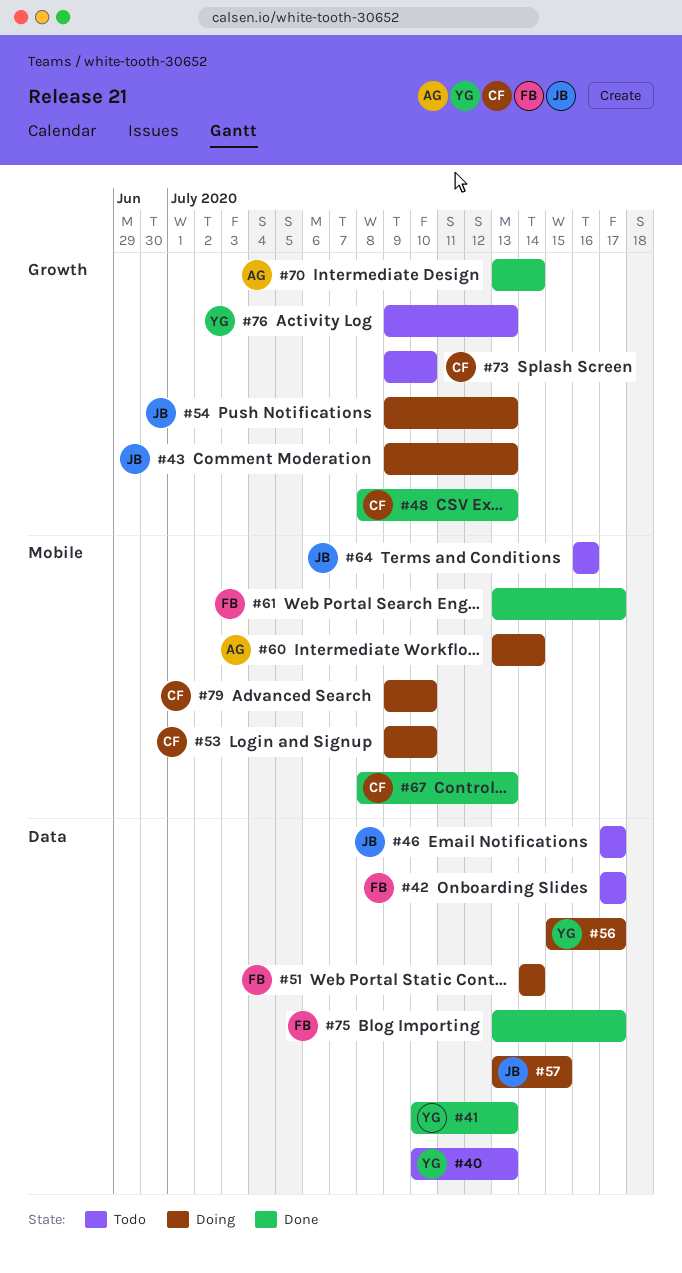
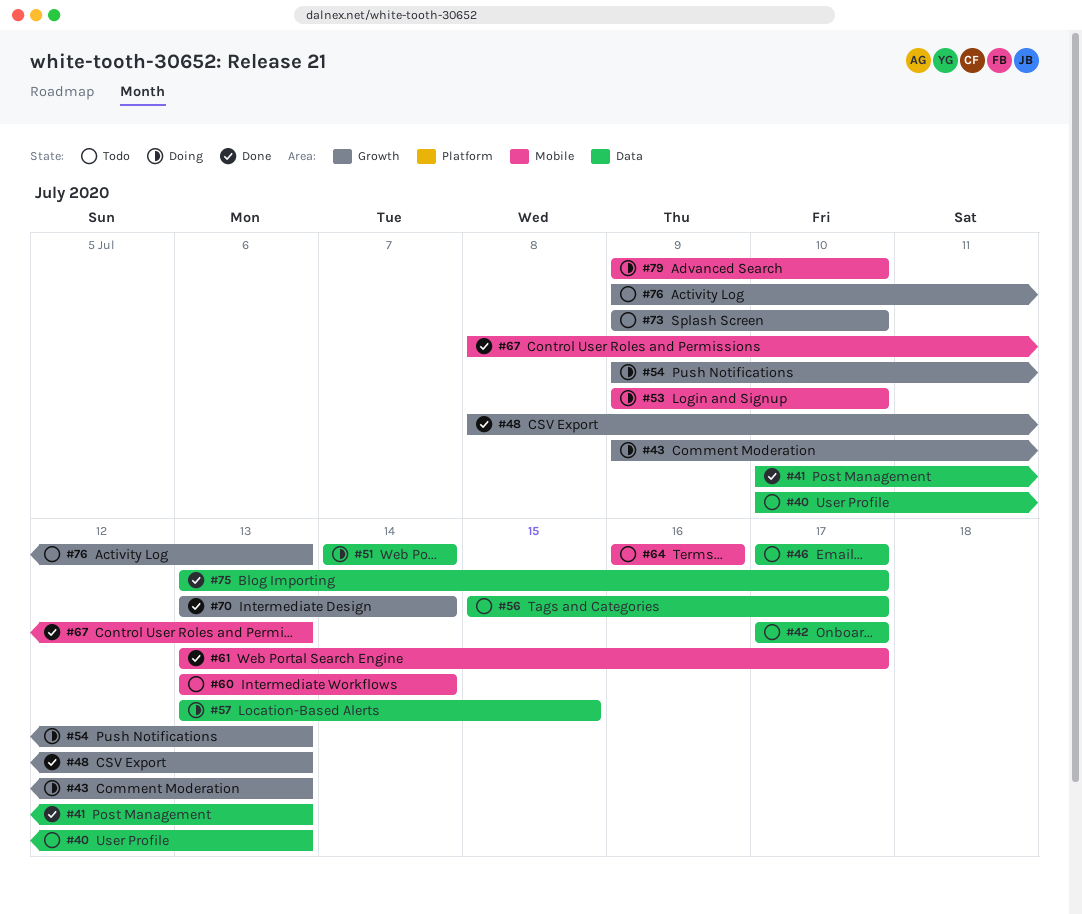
#56, status: Doing -> Todo
#60, status: Doing -> Todo

